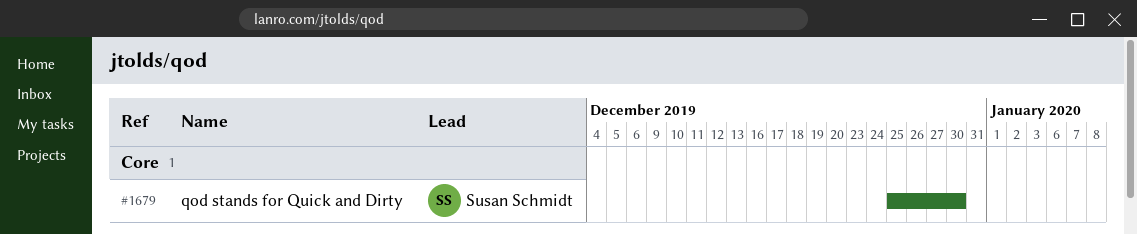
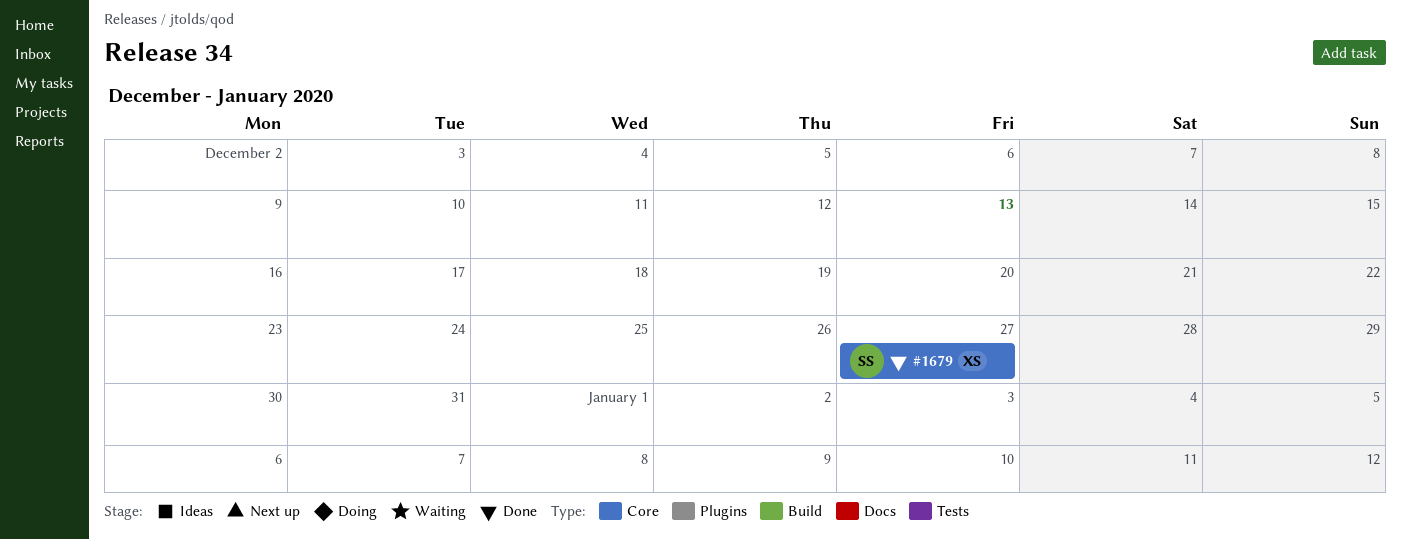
#1679, start: Dec 25 -> Dec 27
#1679, due: Dec 30 -> Dec 27

